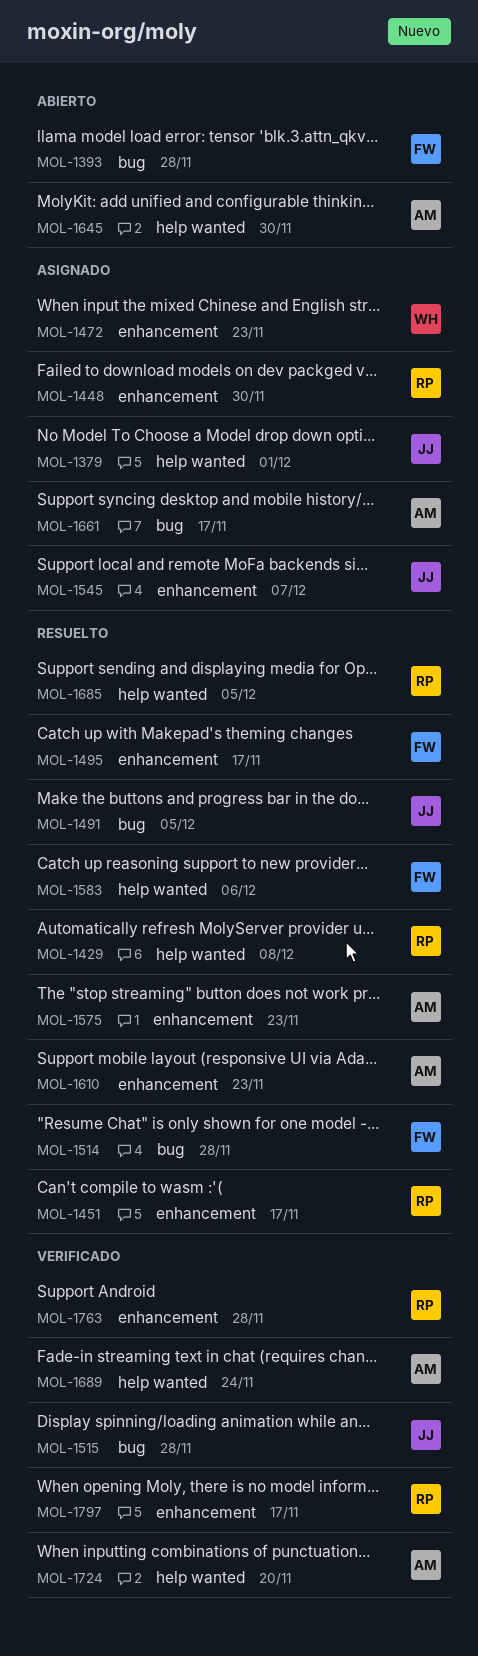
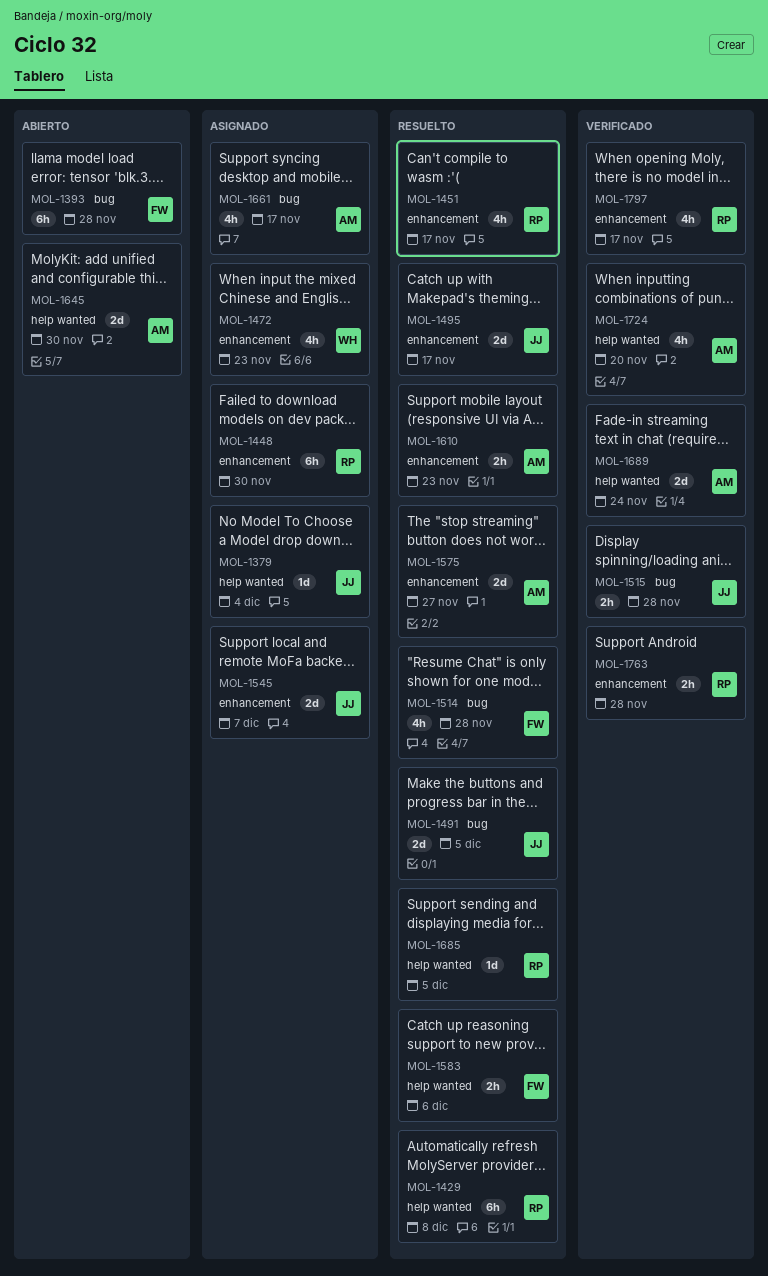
MOL-1379, due: Dec 1 -> Dec 4
MOL-1495, owner: FW -> JJ
MOL-1575, due: Nov 23 -> Nov 27

